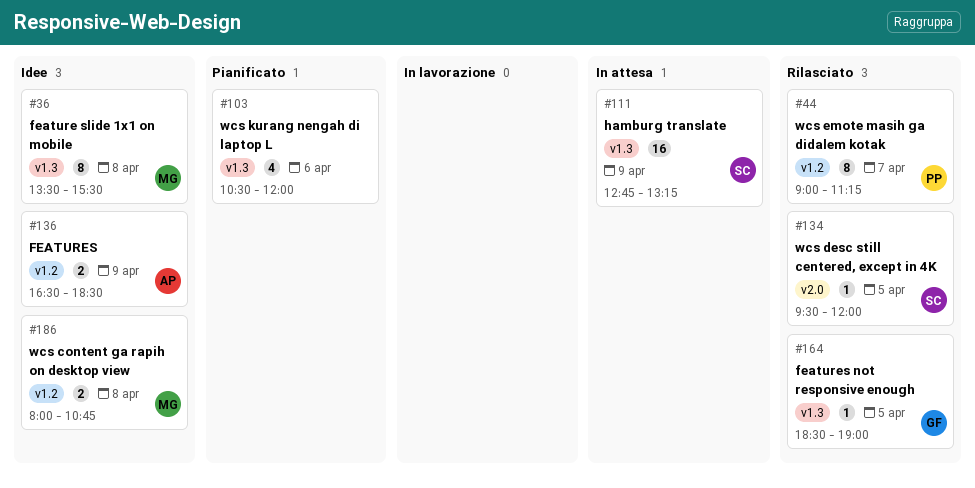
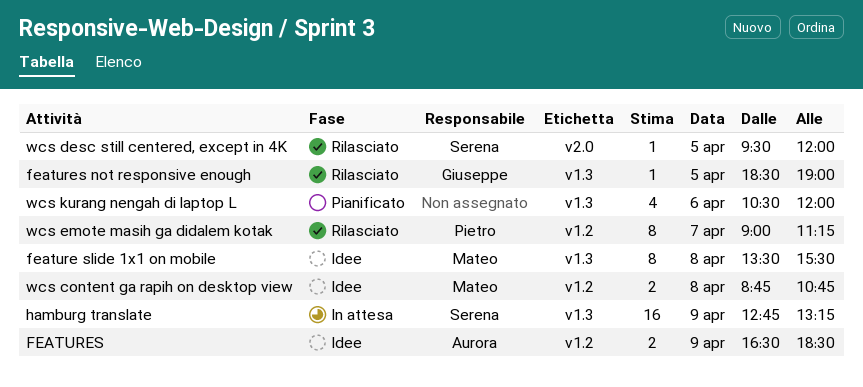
wcs content ga rapih on desktop view, begins: 08:00 -> 08:45

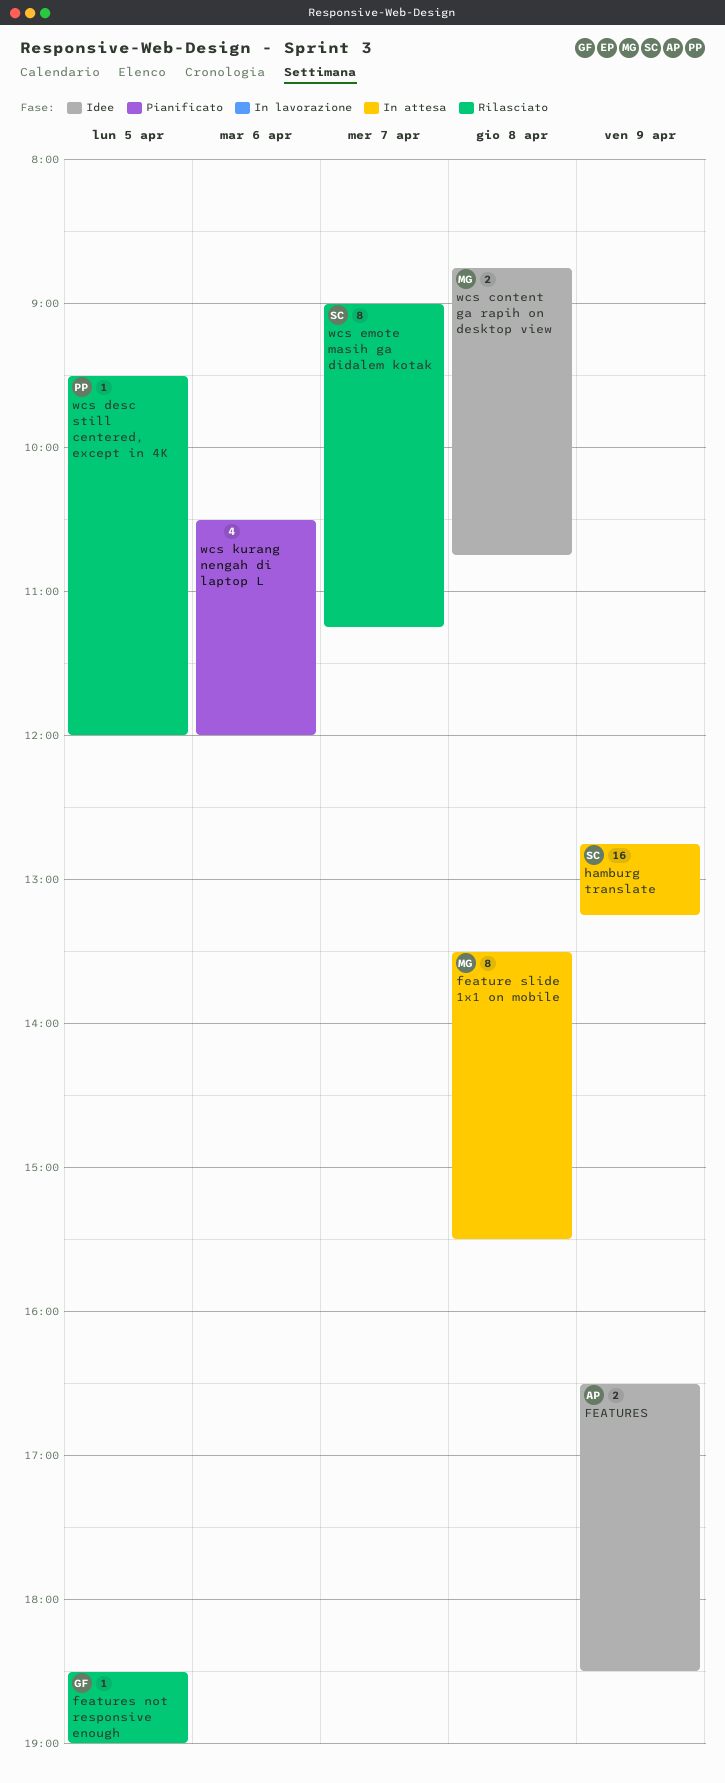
feature slide 1x1 on mobile, status: Idee -> In attesa
wcs desc still centered, except in 4K, owner: Serena -> Pietro
wcs emote masih ga didalem kotak, owner: Pietro -> Serena

